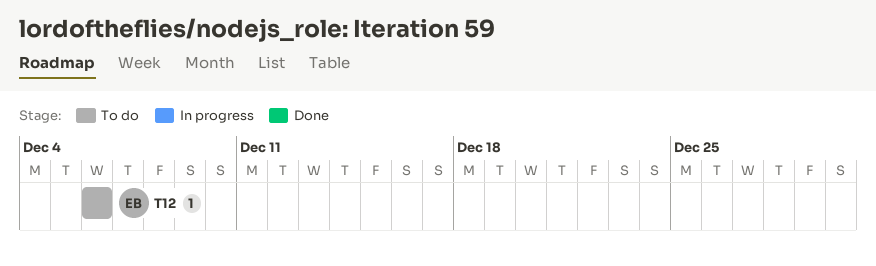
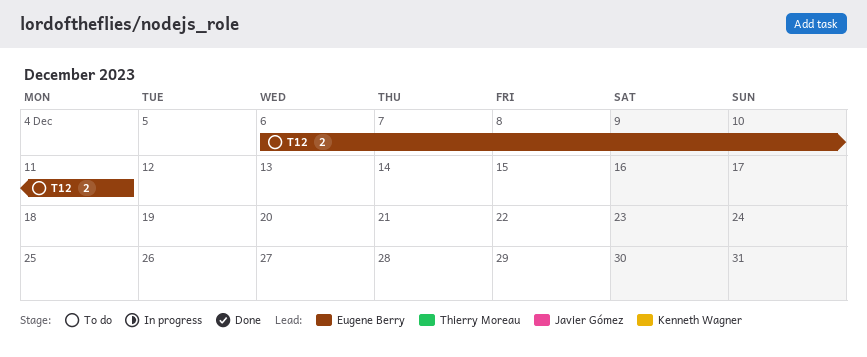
T12, estimate: 1 -> 2
T12, due: Dec 6 -> Dec 11

